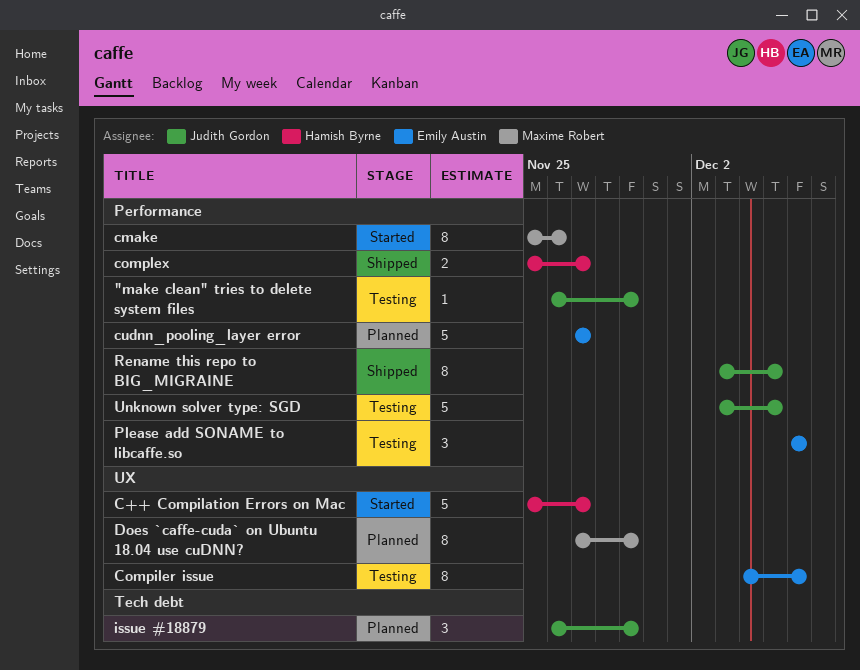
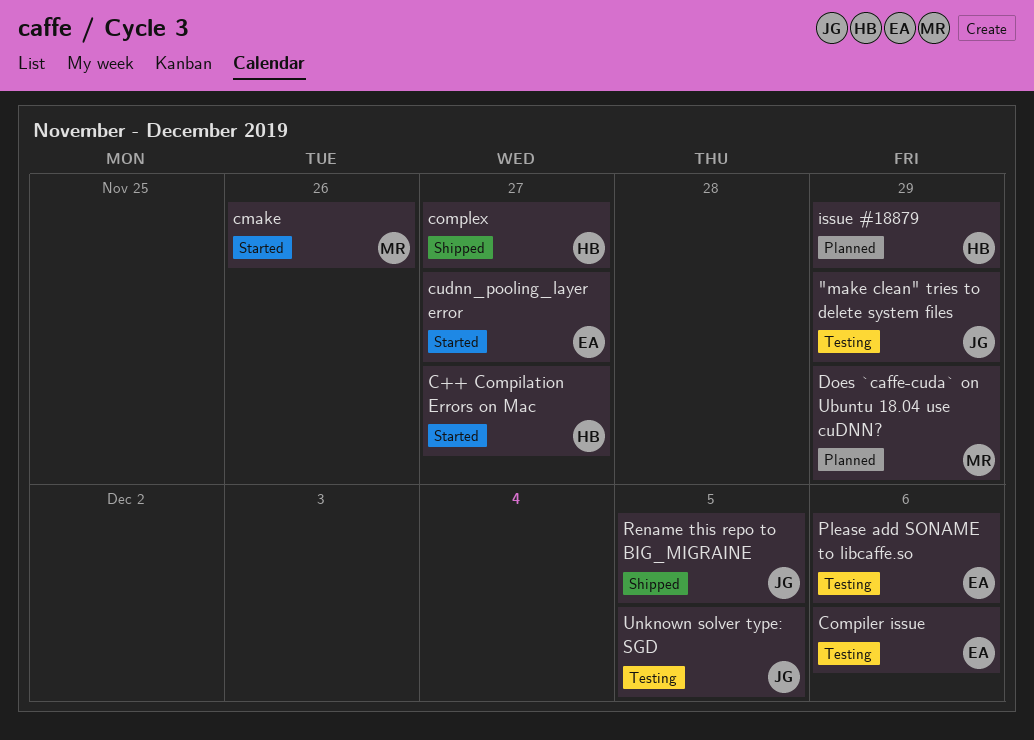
cudnn_pooling_layer error, status: Planned -> Started
issue #18879, owner: Judith Gordon -> Hamish Byrne

